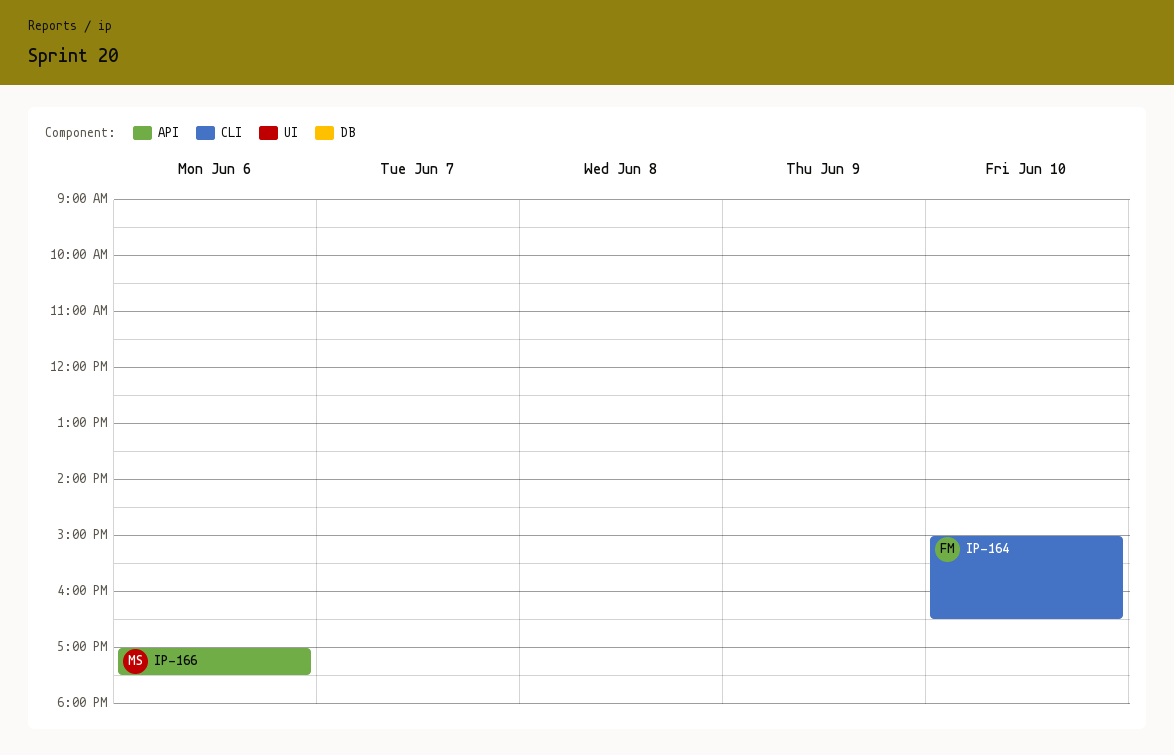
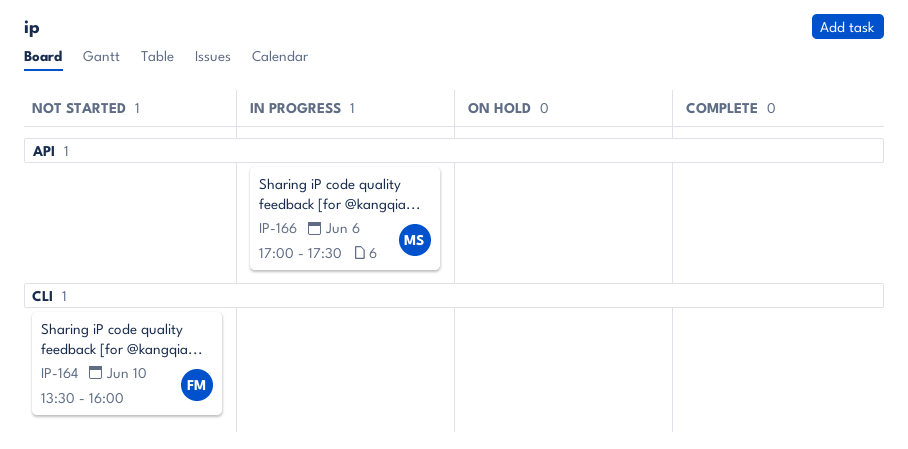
IP-164, begins: 15:00 -> 13:30
IP-164, ends: 16:30 -> 16:00

